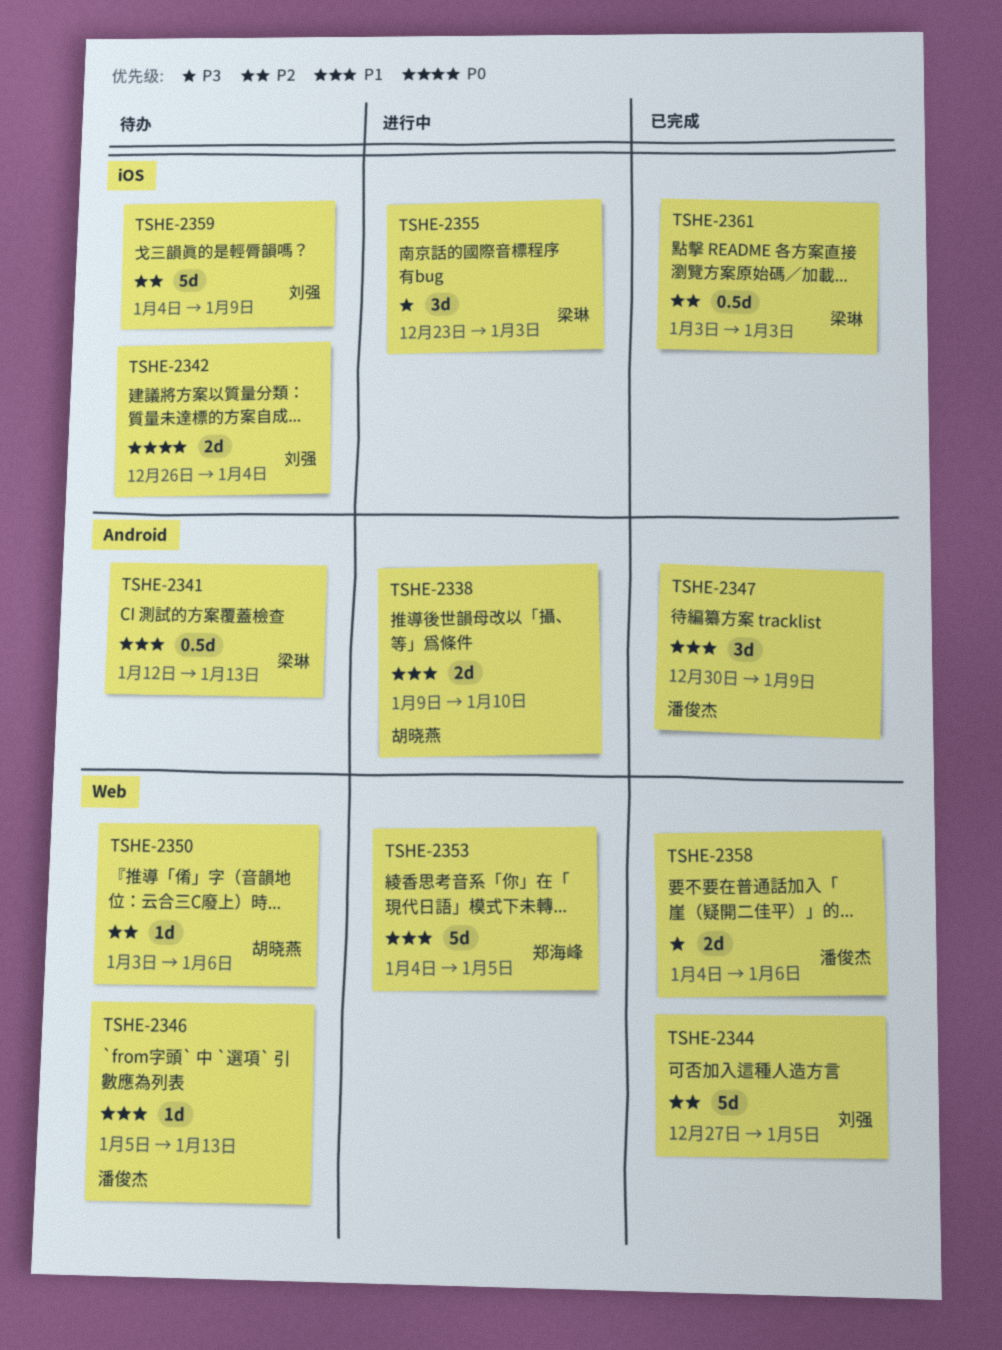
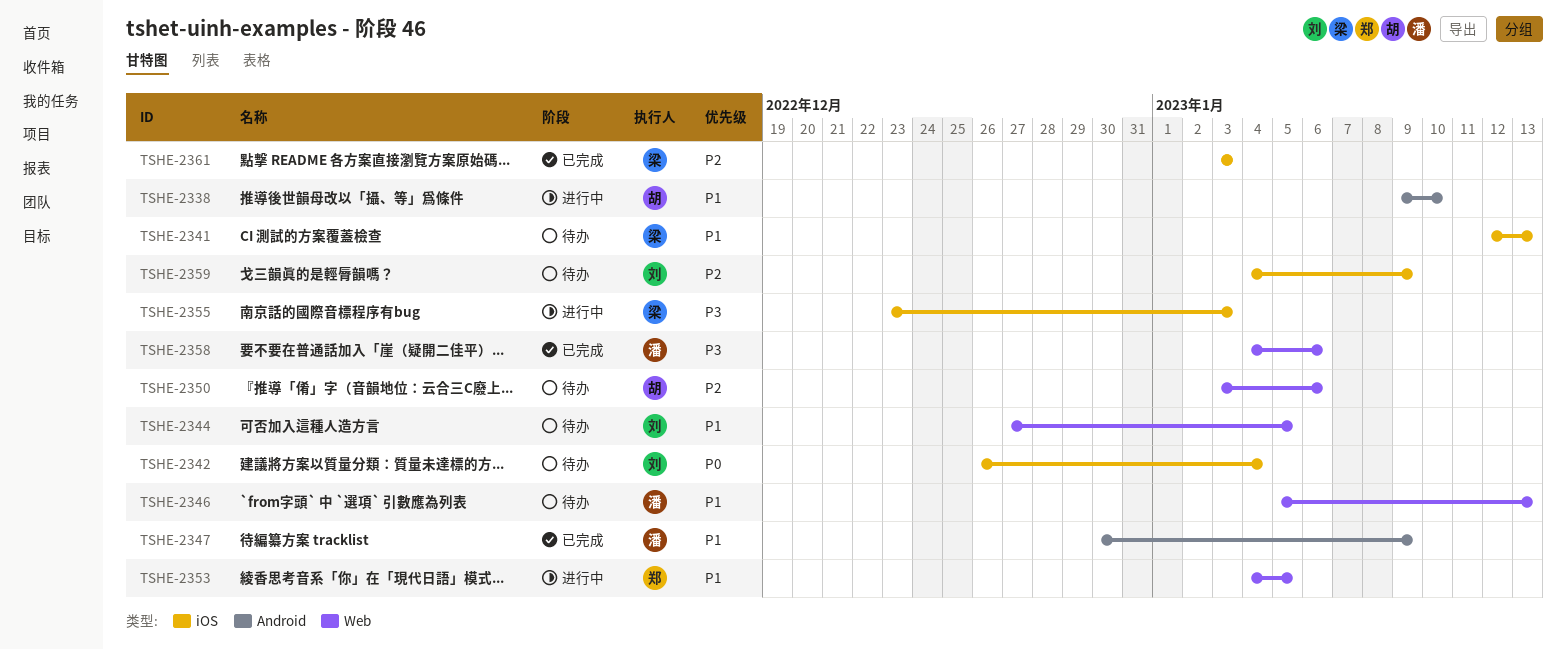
TSHE-2341, label: Android -> iOS
TSHE-2344, status: 已完成 -> 待办
TSHE-2344, priority: P2 -> P1

